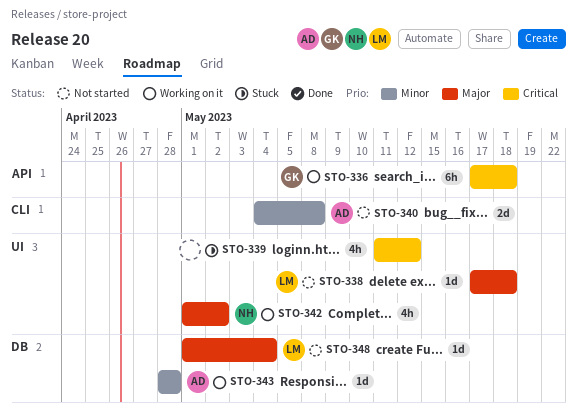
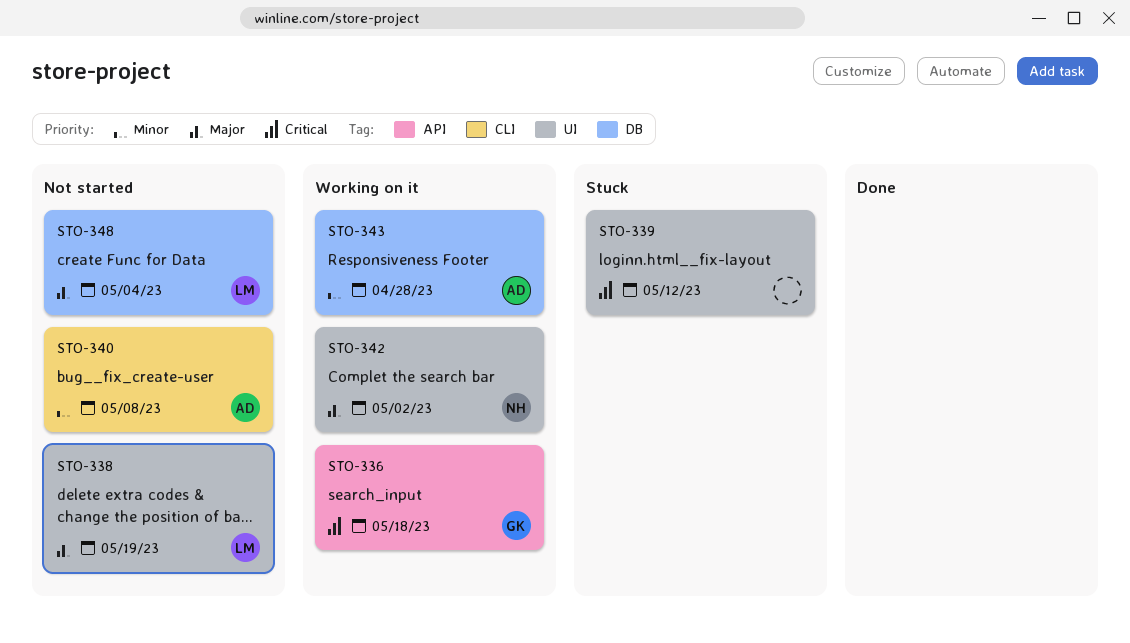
STO-338, due: May 18 -> May 19

